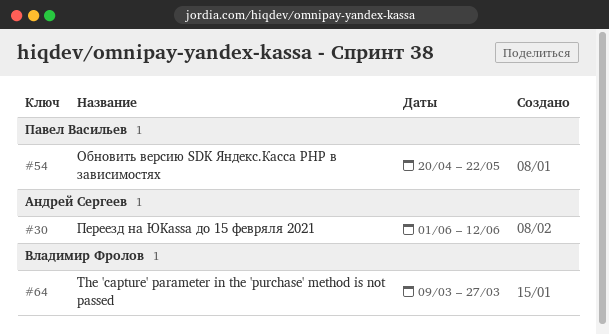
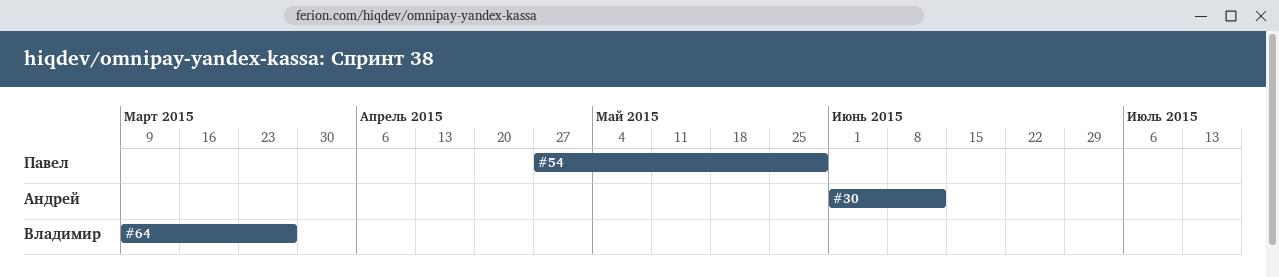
#54, start: Apr 20 -> Apr 27
#54, due: May 22 -> May 29

